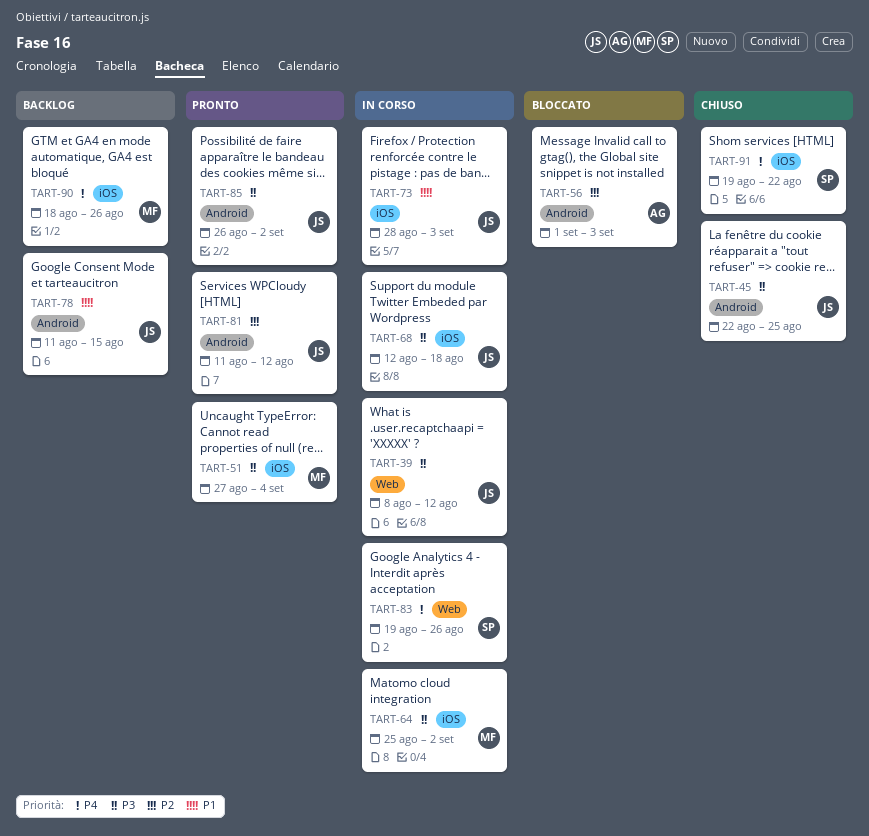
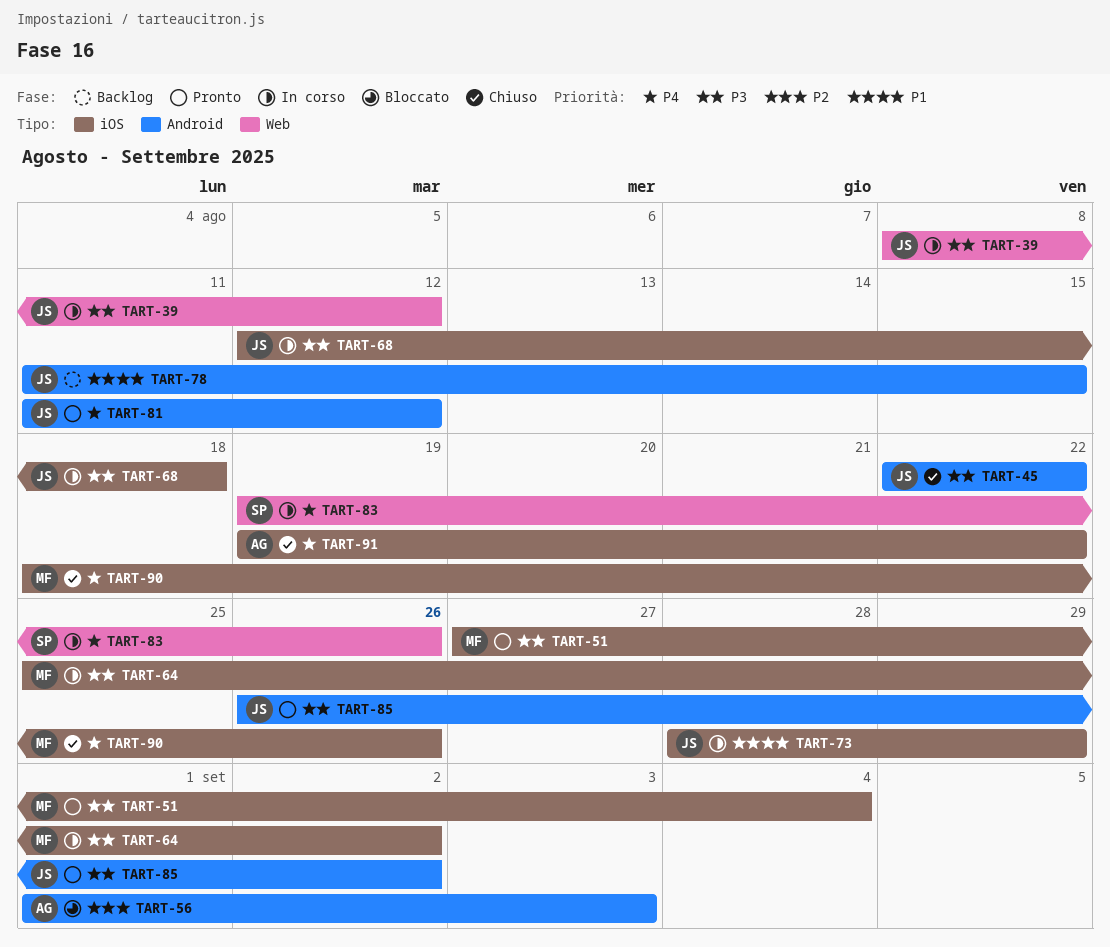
TART-45, due: Aug 25 -> Aug 22
TART-73, due: Sep 3 -> Aug 29
TART-81, priority: P2 -> P4
TART-90, status: Backlog -> Chiuso
TART-91, owner: SP -> AG

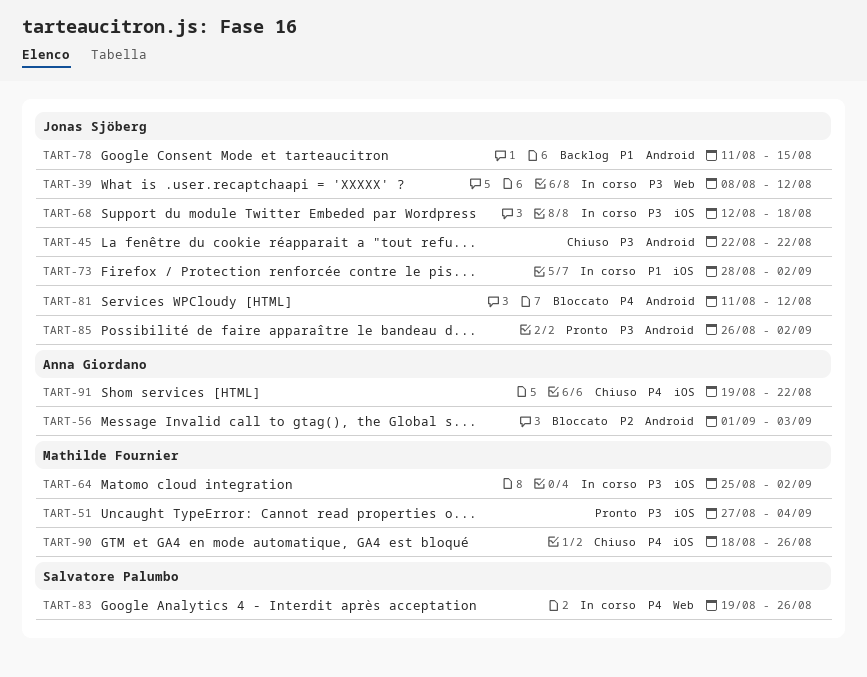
TART-73, due: Aug 29 -> Sep 2
TART-81, status: Pronto -> Bloccato

